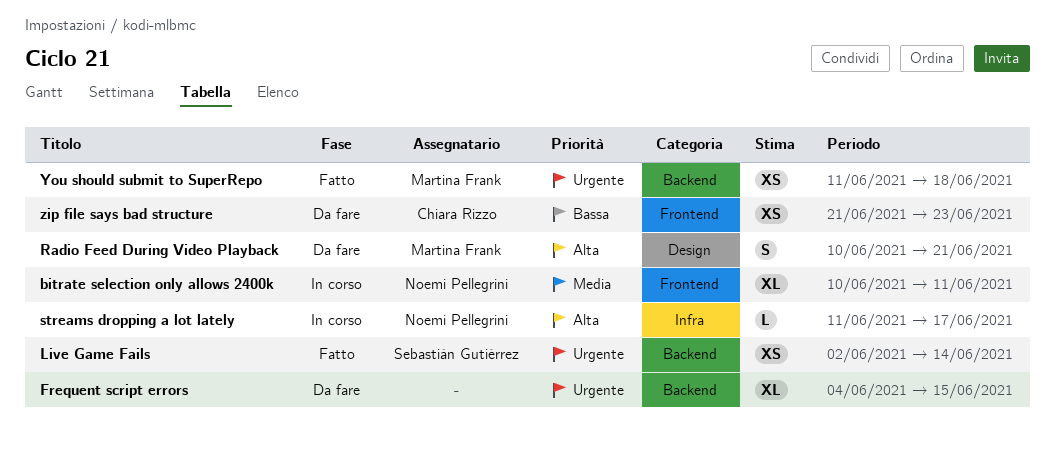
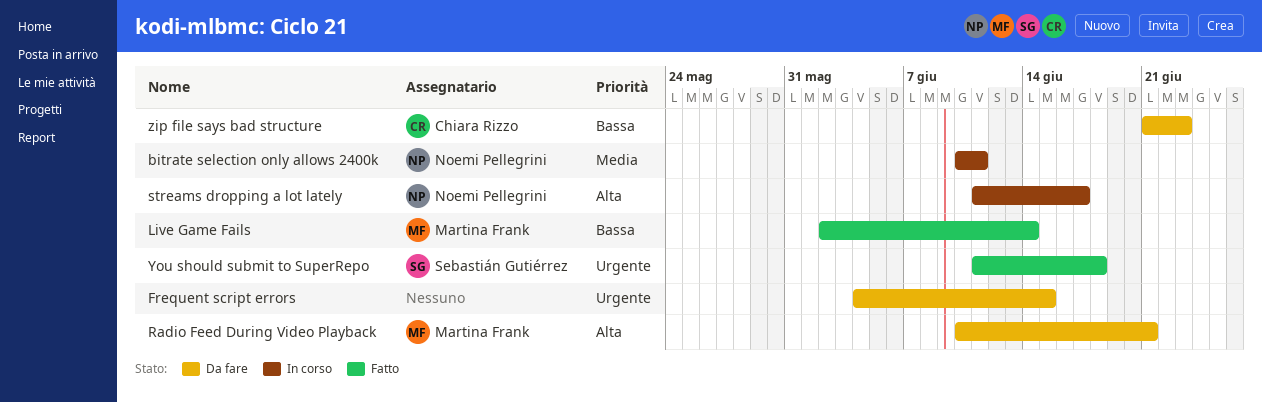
Live Game Fails, owner: Sebastián Gutiérrez -> Martina Frank
Live Game Fails, priority: Urgente -> Bassa
You should submit to SuperRepo, owner: Martina Frank -> Sebastián Gutiérrez

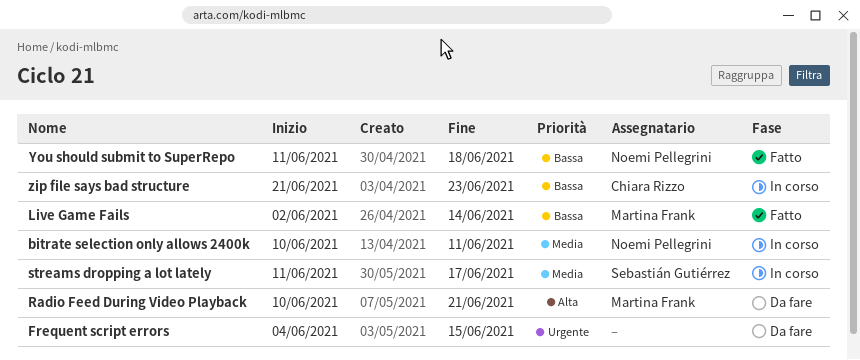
streams dropping a lot lately, owner: Noemi Pellegrini -> Sebastián Gutiérrez
streams dropping a lot lately, priority: Alta -> Media
You should submit to SuperRepo, owner: Sebastián Gutiérrez -> Noemi Pellegrini
You should submit to SuperRepo, priority: Urgente -> Bassa
zip file says bad structure, status: Da fare -> In corso

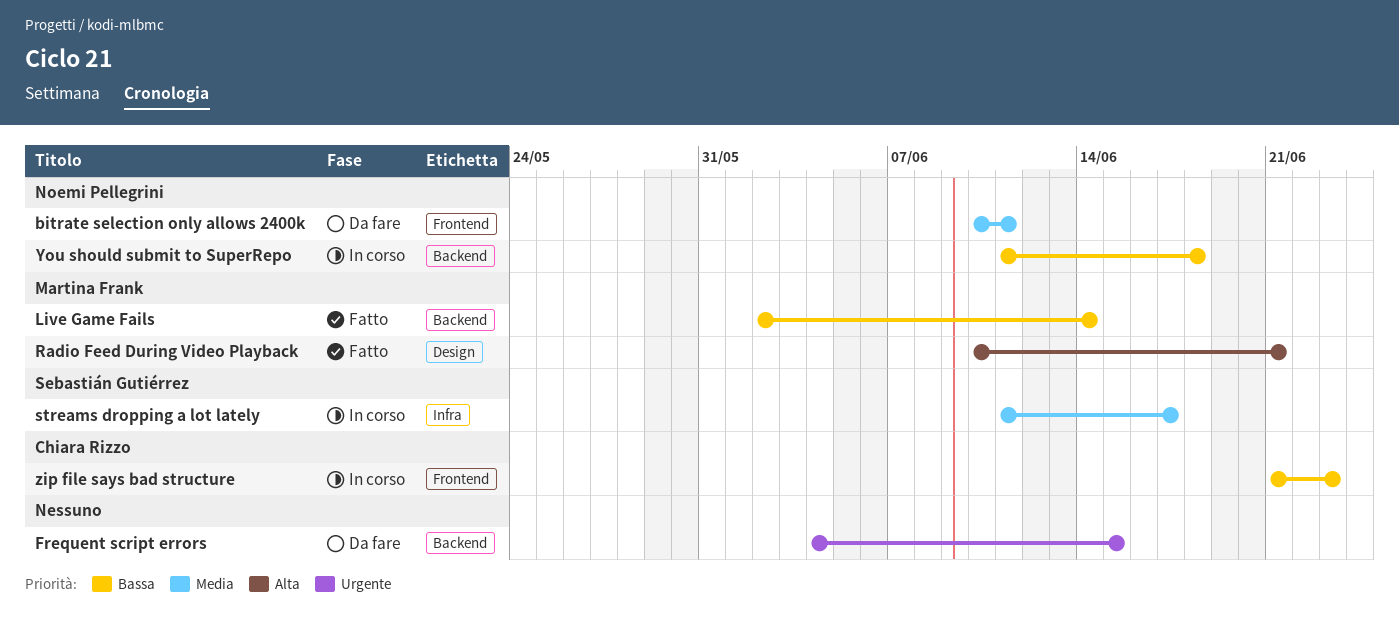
bitrate selection only allows 2400k, status: In corso -> Da fare
Radio Feed During Video Playback, status: Da fare -> Fatto
You should submit to SuperRepo, status: Fatto -> In corso

